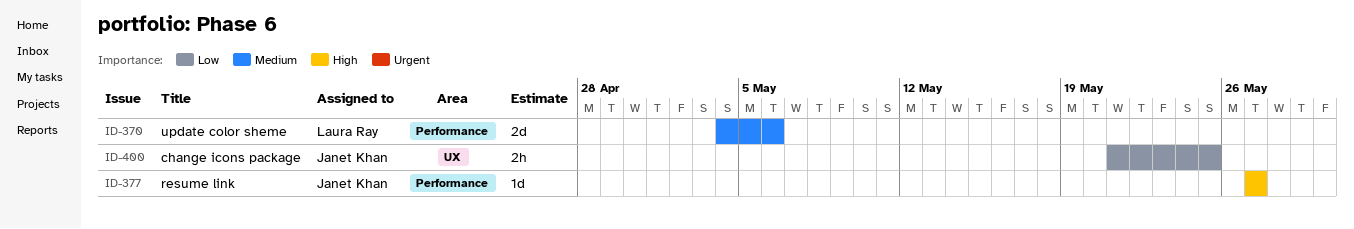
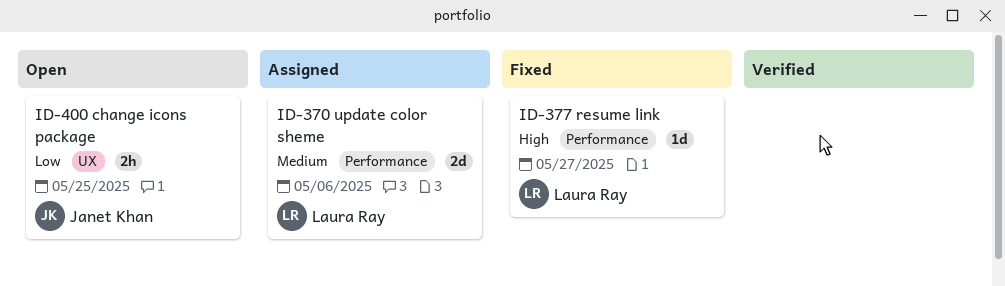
ID-377, owner: Janet Khan -> Laura Ray

